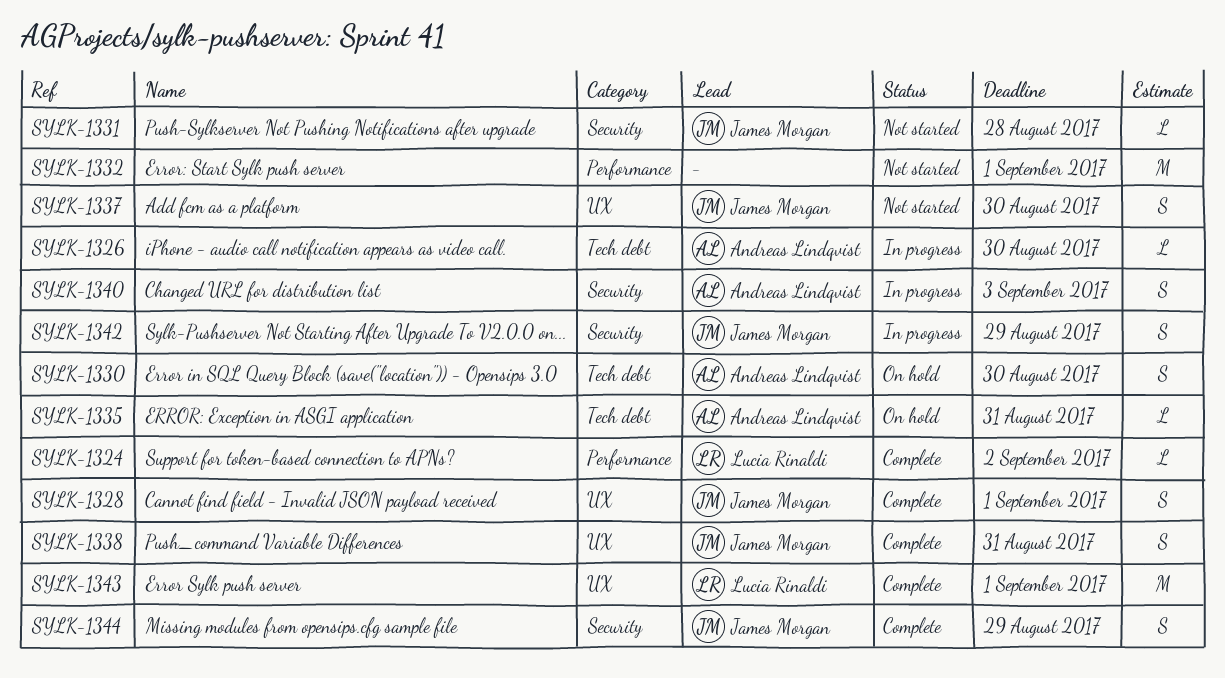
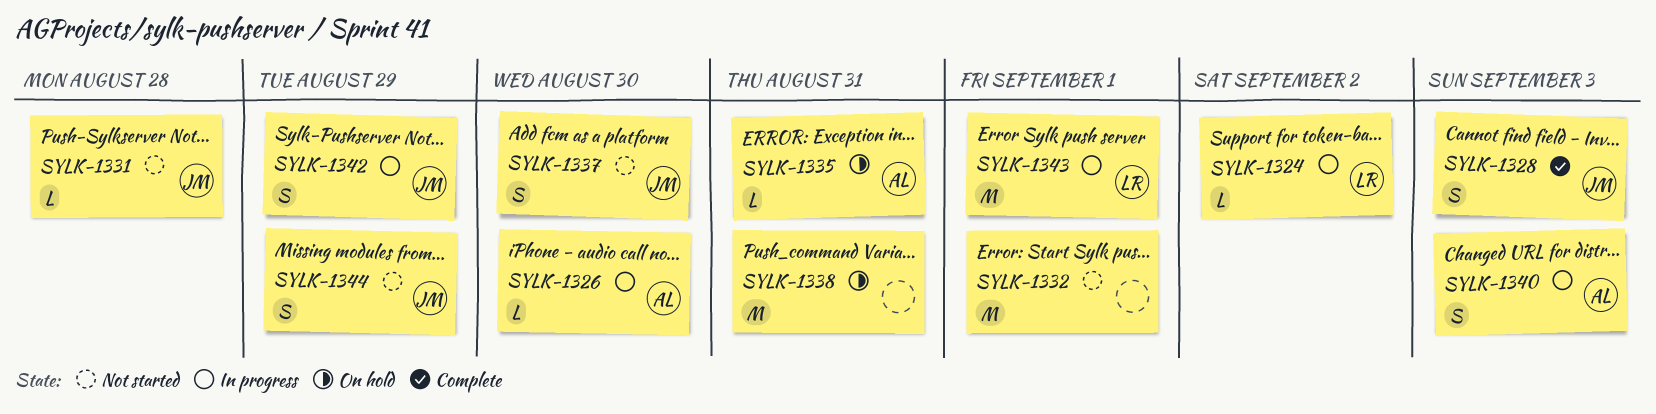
SYLK-1324, status: Complete -> In progress
SYLK-1328, due: Sep 1 -> Sep 3
SYLK-1330: present -> none
SYLK-1338, status: Complete -> On hold
SYLK-1338, owner: James Morgan -> none
SYLK-1338, estimate: S -> M
SYLK-1343, status: Complete -> In progress
SYLK-1344, status: Complete -> Not started

